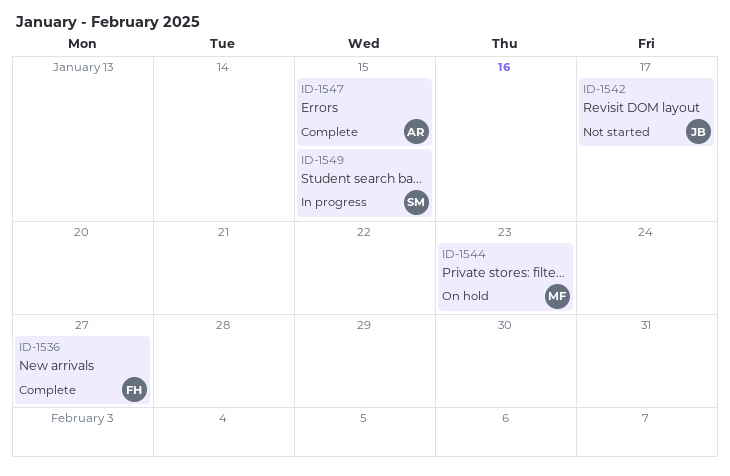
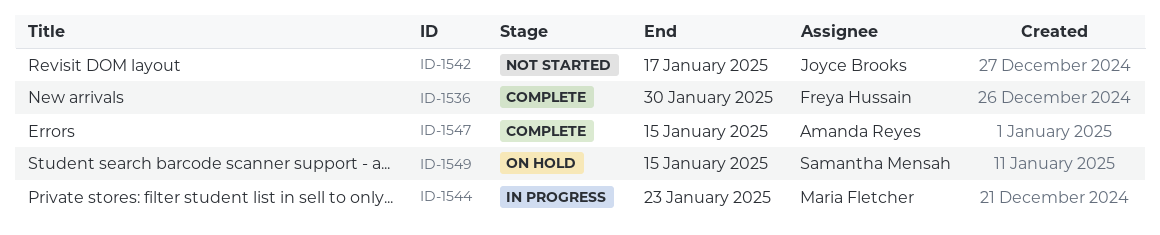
ID-1536, due: Jan 27 -> Jan 30
ID-1544, status: On hold -> In progress
ID-1549, status: In progress -> On hold

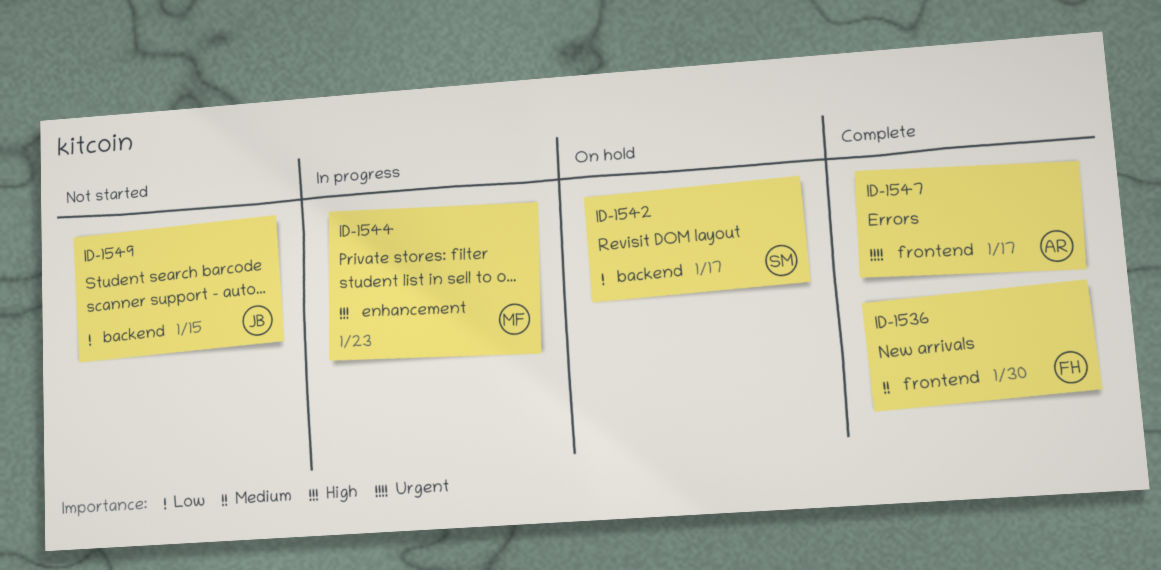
ID-1542, status: Not started -> On hold
ID-1542, owner: Joyce Brooks -> Samantha Mensah
ID-1547, due: Jan 15 -> Jan 17
ID-1549, status: On hold -> Not started
ID-1549, owner: Samantha Mensah -> Joyce Brooks

